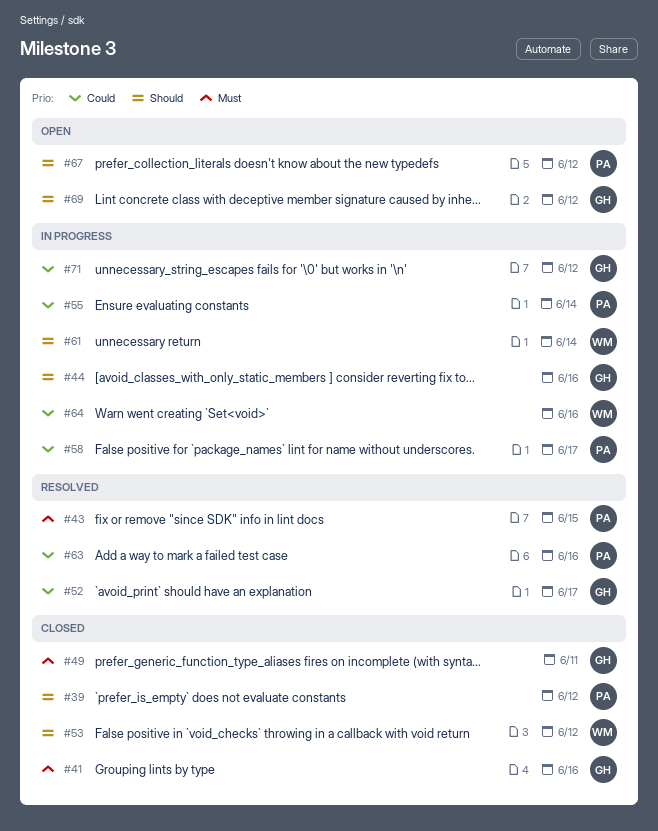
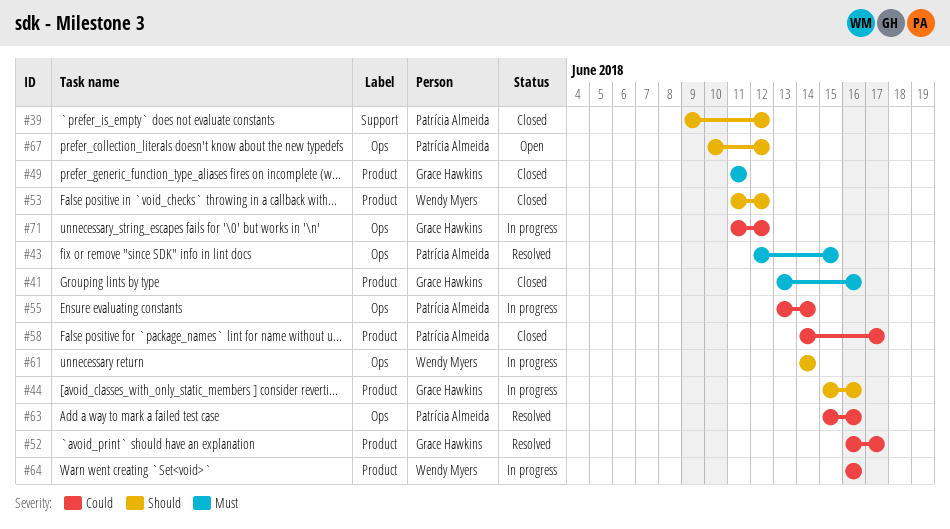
#58, status: In progress -> Closed
#69: present -> none

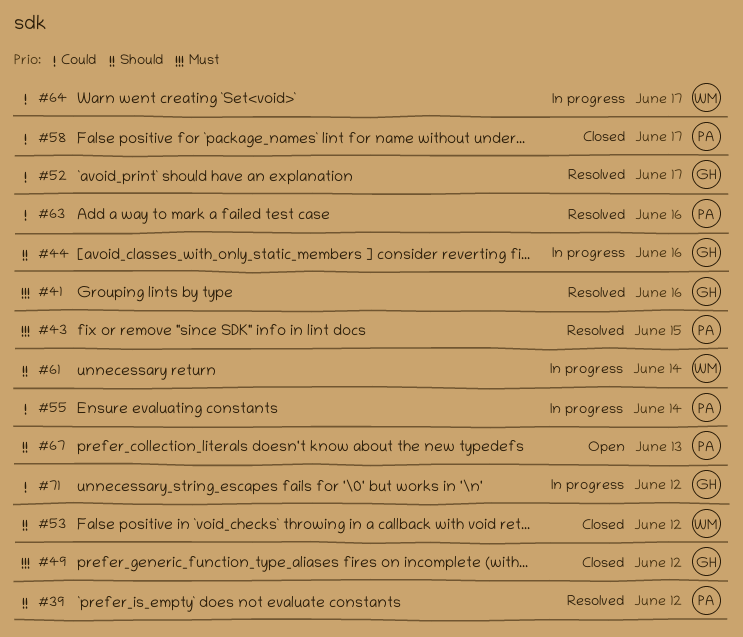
#39, status: Closed -> Resolved
#41, status: Closed -> Resolved
#49, due: Jun 11 -> Jun 12
#64, due: Jun 16 -> Jun 17
#67, due: Jun 12 -> Jun 13

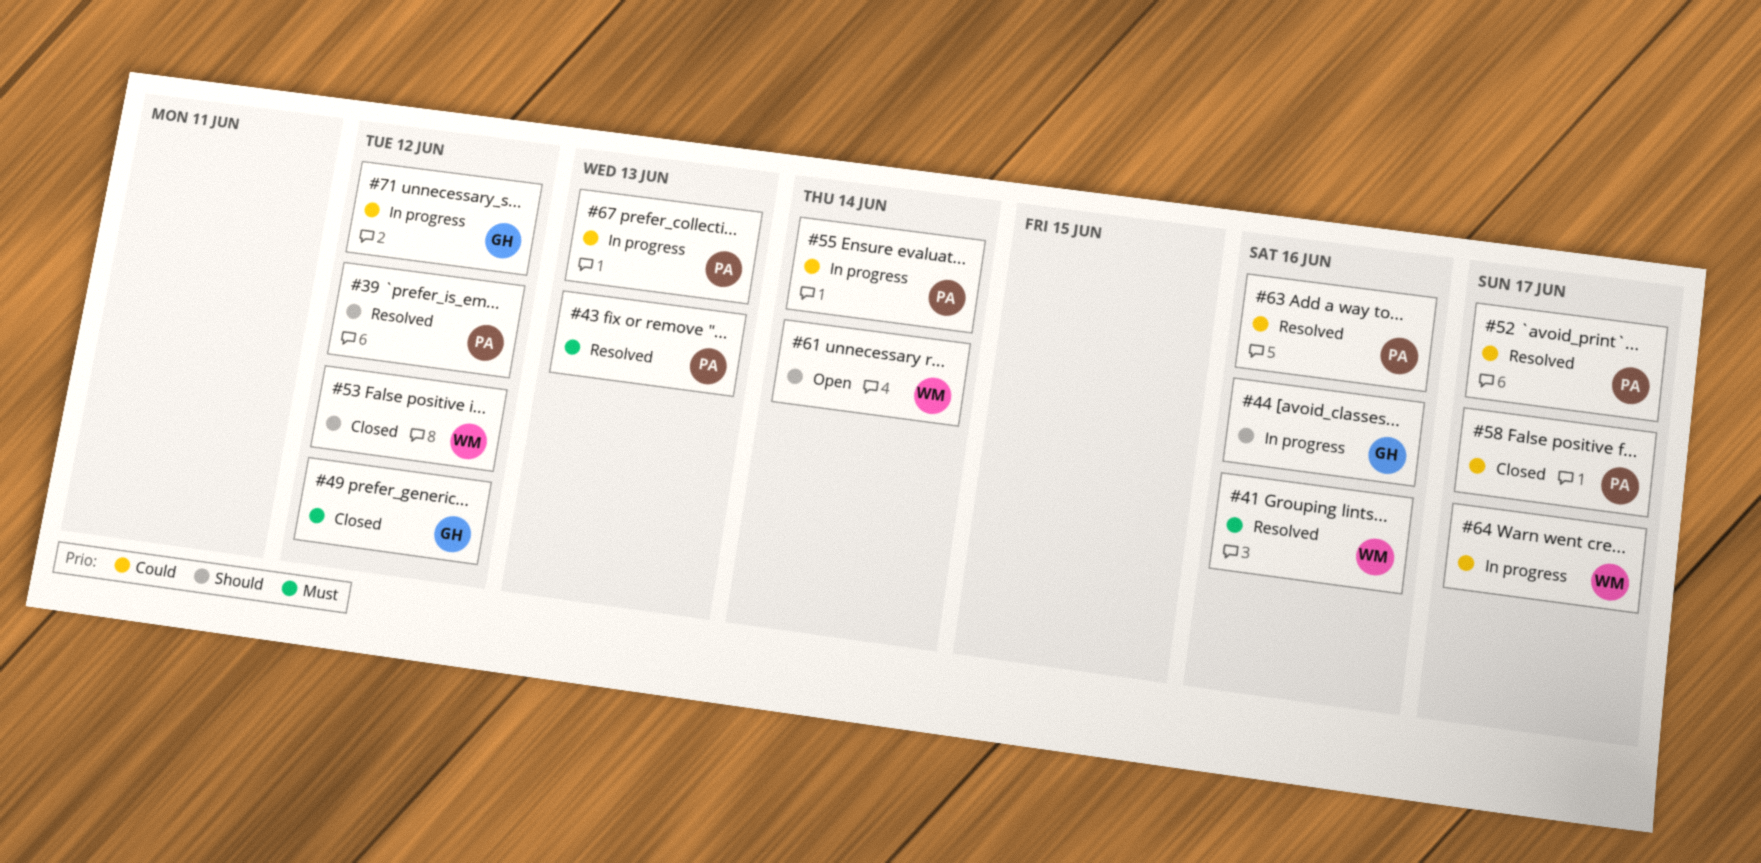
#41, owner: GH -> WM
#43, due: Jun 15 -> Jun 13
#52, owner: GH -> PA
#61, status: In progress -> Open
#67, status: Open -> In progress
#67, priority: Should -> Could

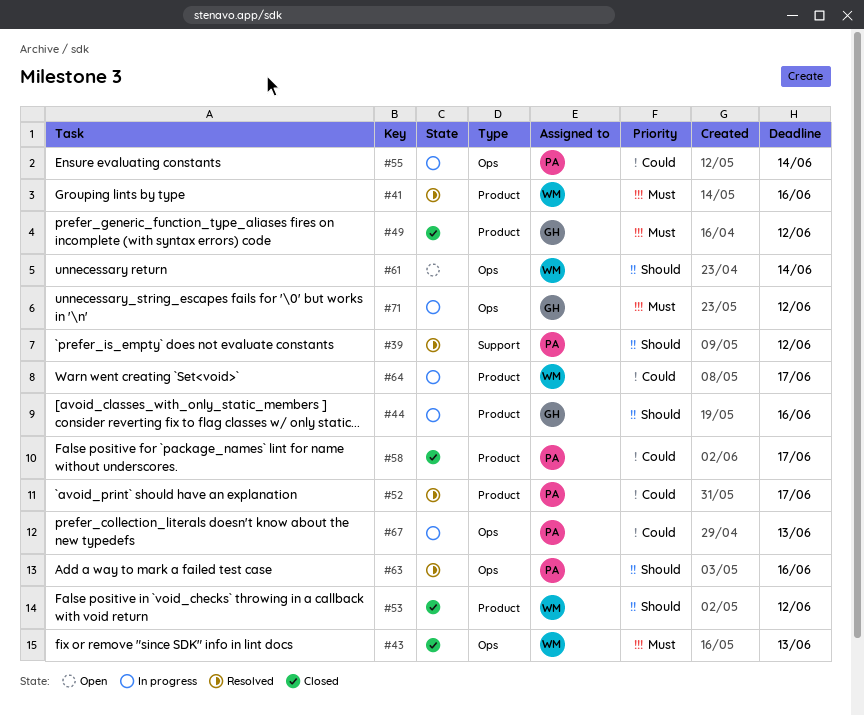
#43, status: Resolved -> Closed
#43, owner: PA -> WM
#63, priority: Could -> Should
#71, priority: Could -> Must

